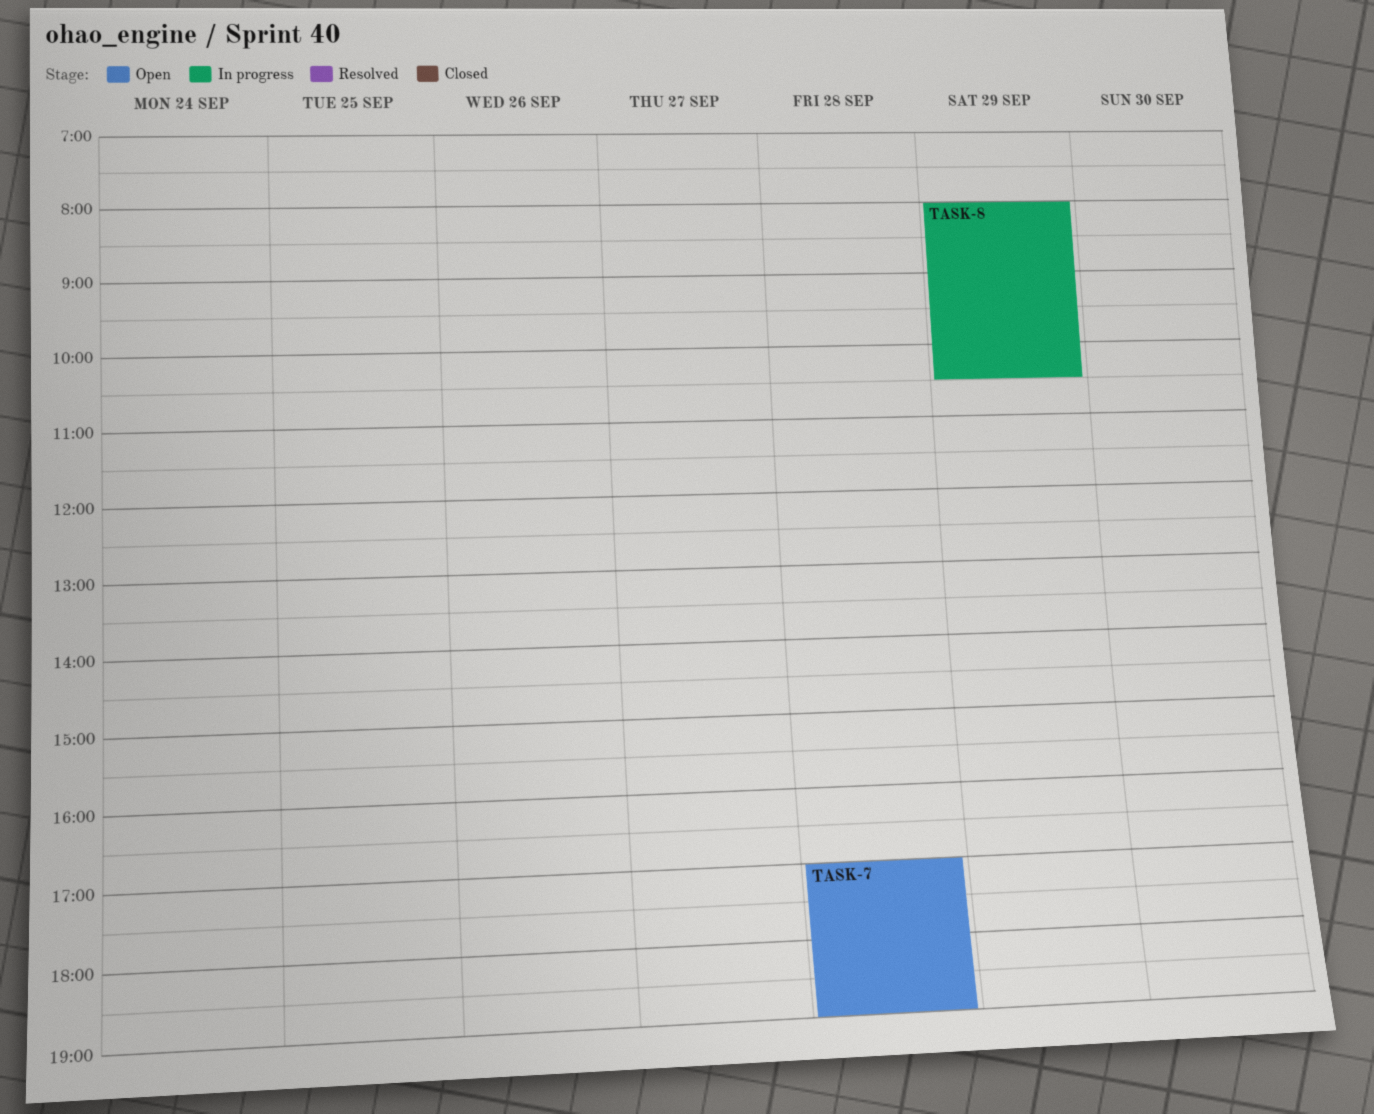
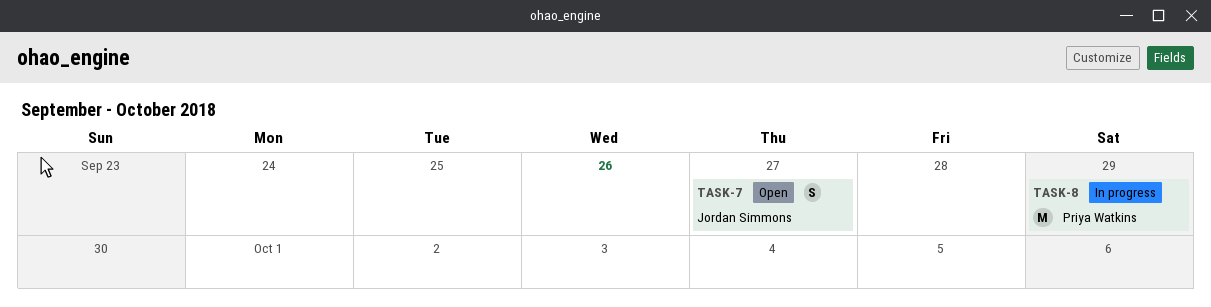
TASK-7, day: Sep 28 -> Sep 27

